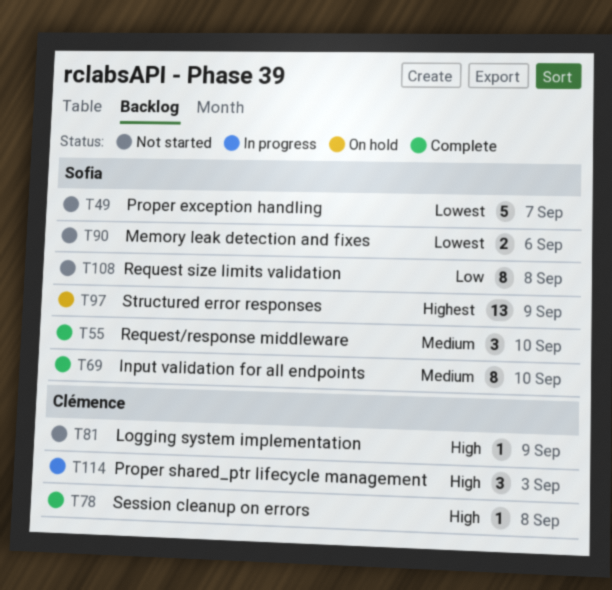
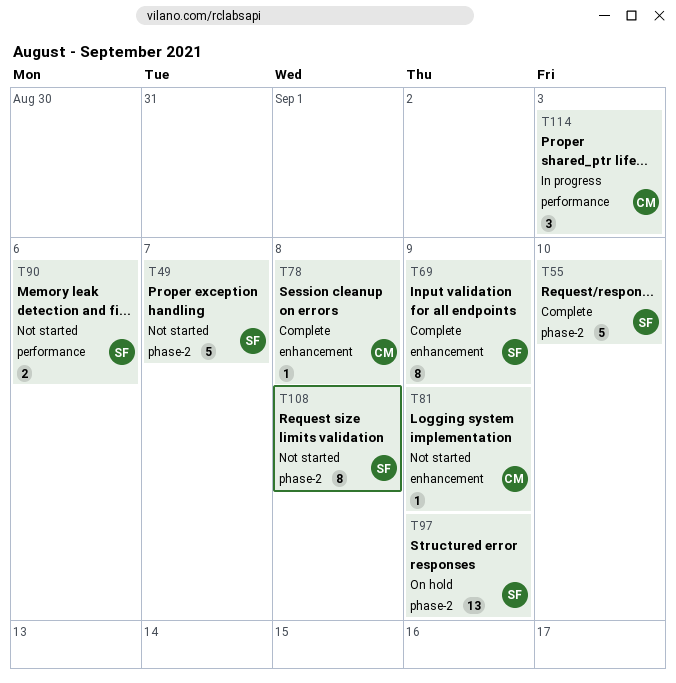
T55, estimate: 3 -> 5
T69, due: Sep 10 -> Sep 9

